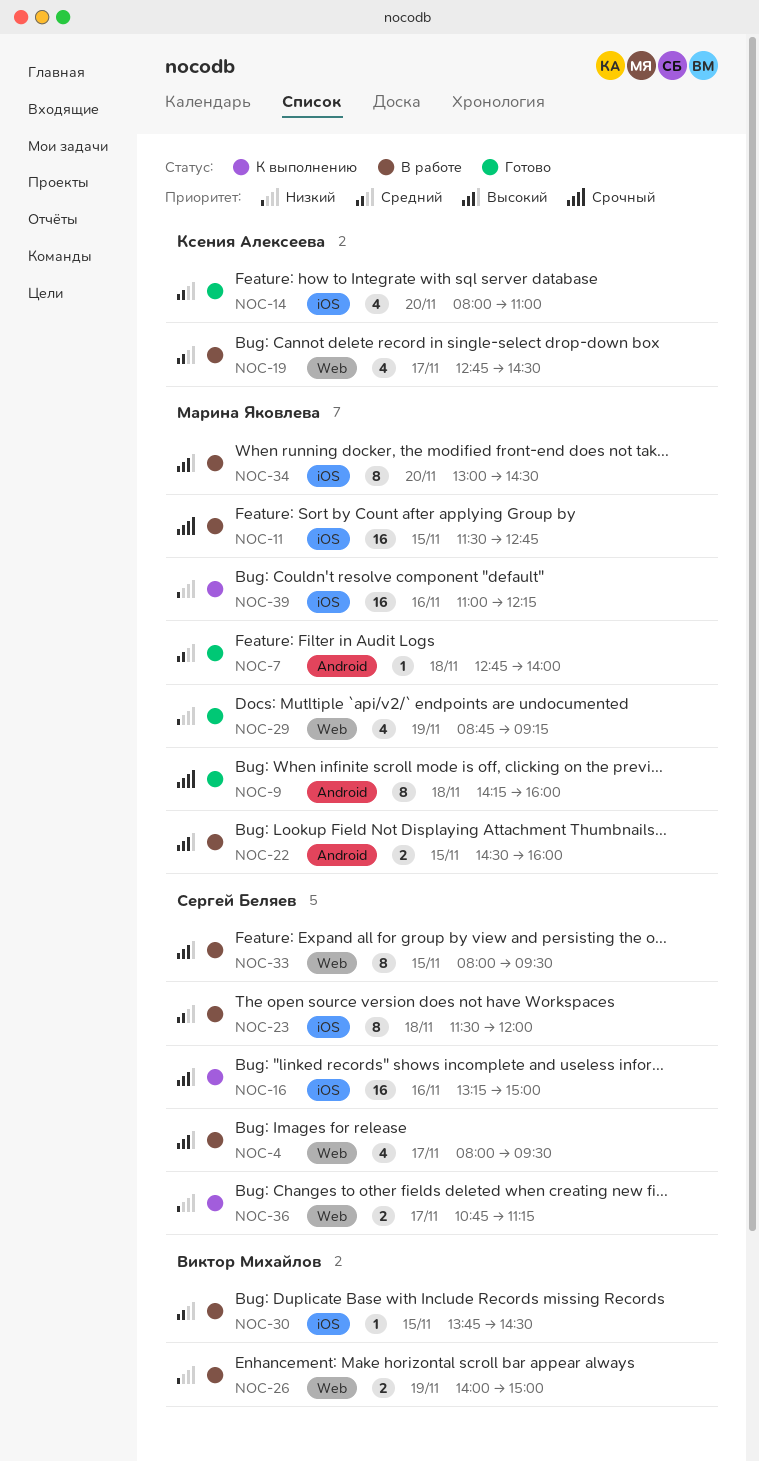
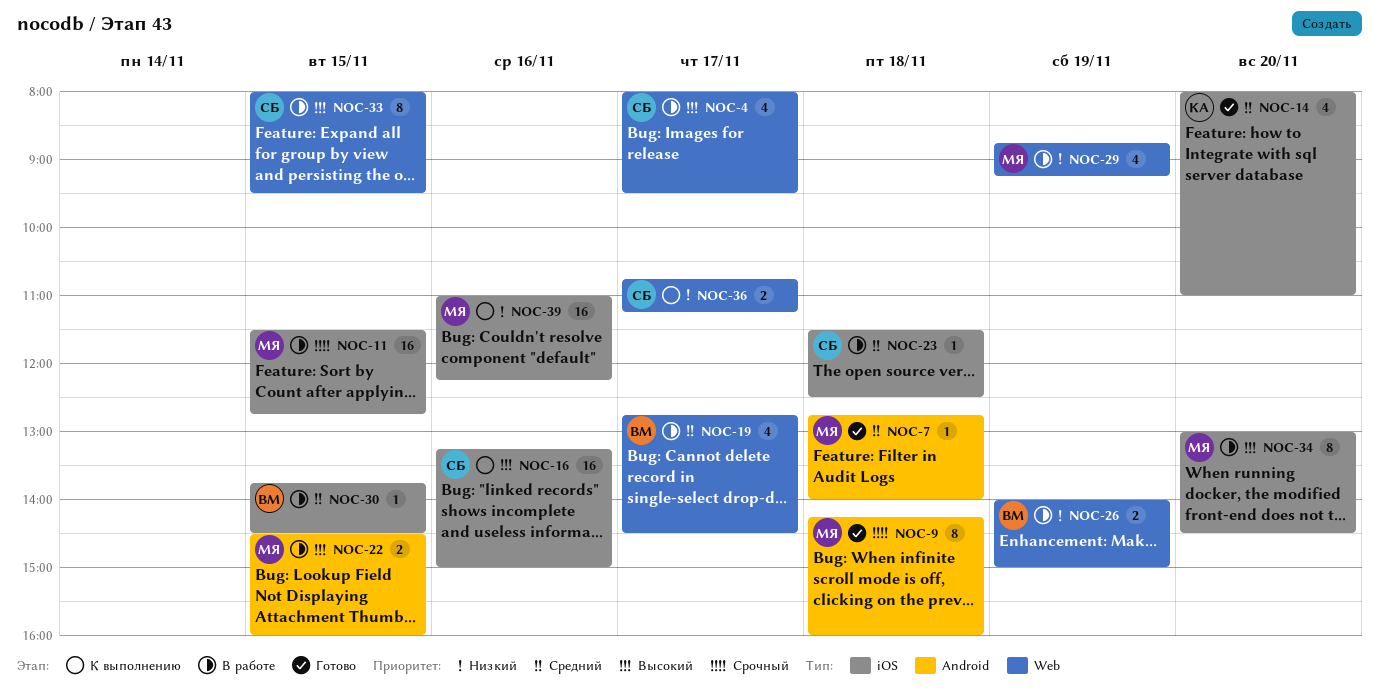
NOC-19, owner: Ксения Алексеева -> Виктор Михайлов
NOC-23, estimate: 8 -> 1
NOC-23, ends: 12:00 -> 12:30
NOC-29, status: Готово -> В работе

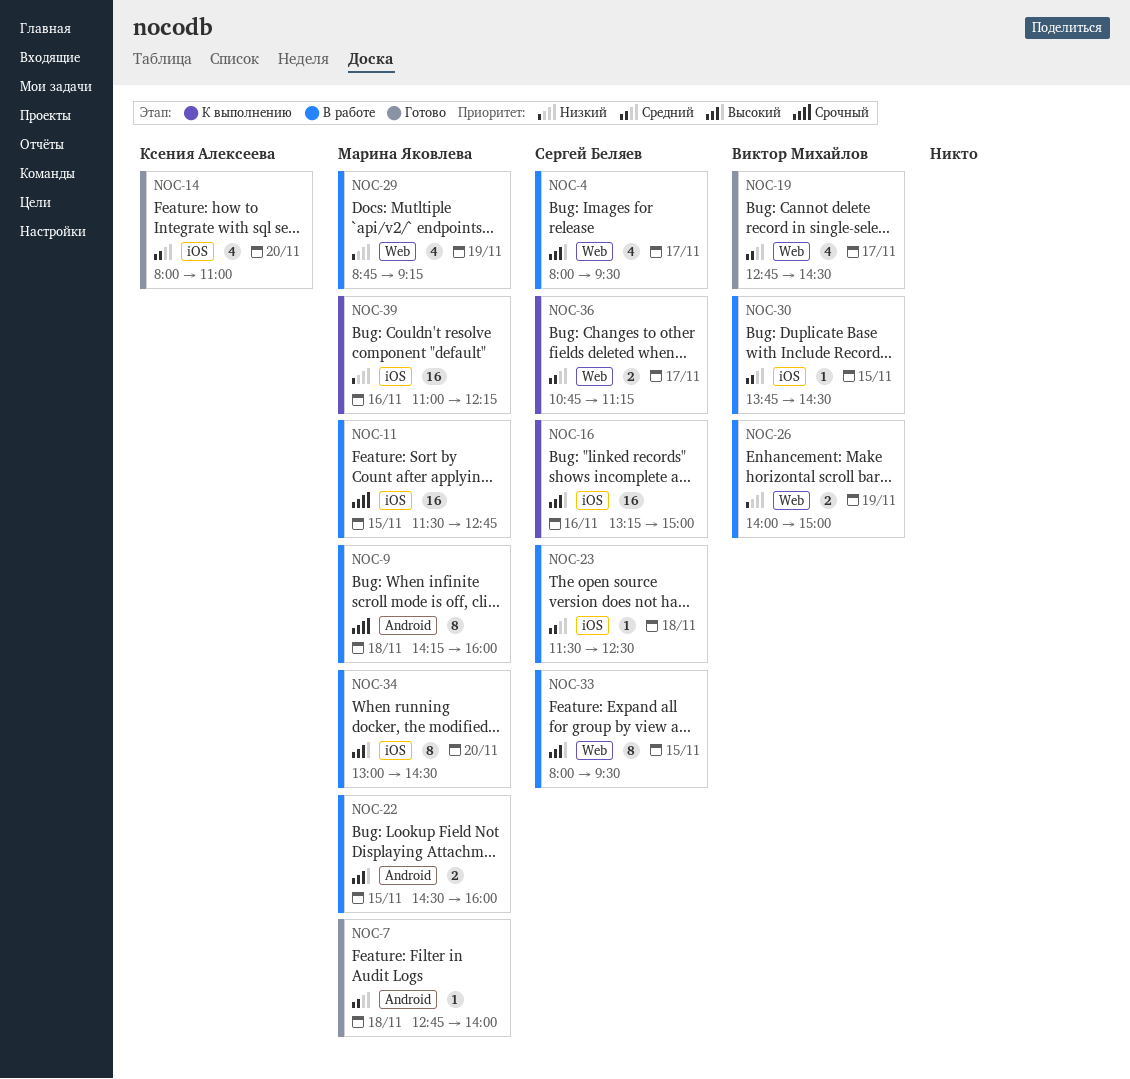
NOC-9, status: Готово -> В работе
NOC-19, status: В работе -> Готово
NOC-36, priority: Низкий -> Средний

